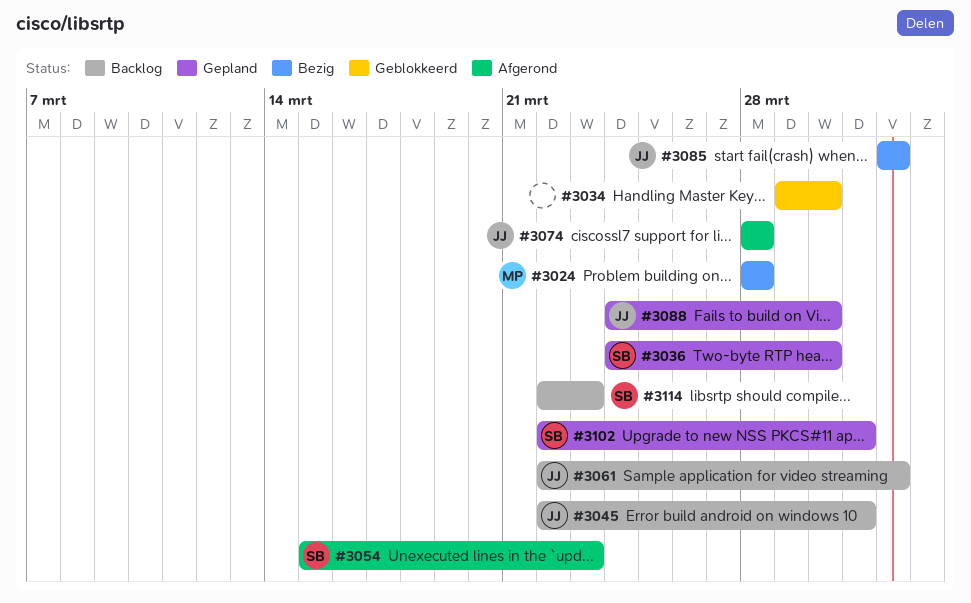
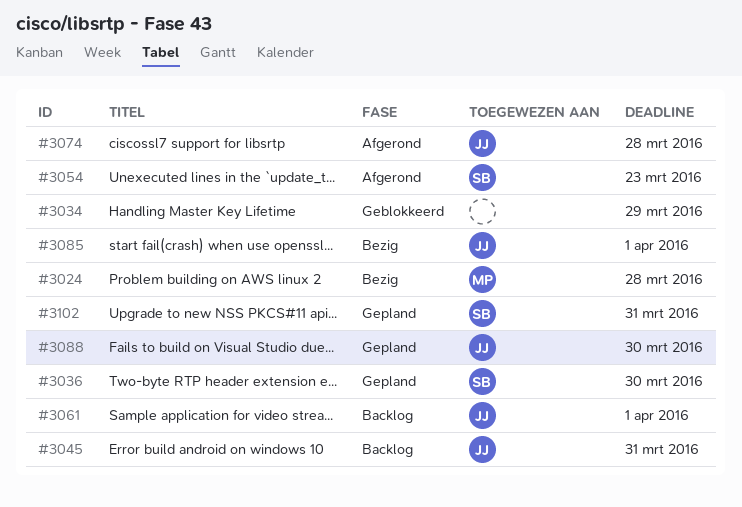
#3034, due: Mar 30 -> Mar 29
#3114: present -> none

